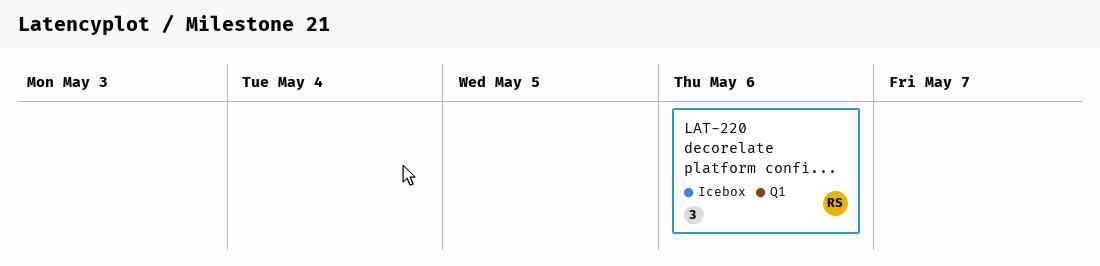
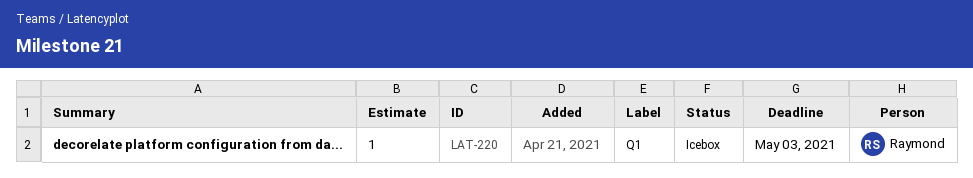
LAT-220, estimate: 3 -> 1
LAT-220, due: May 6 -> May 3

